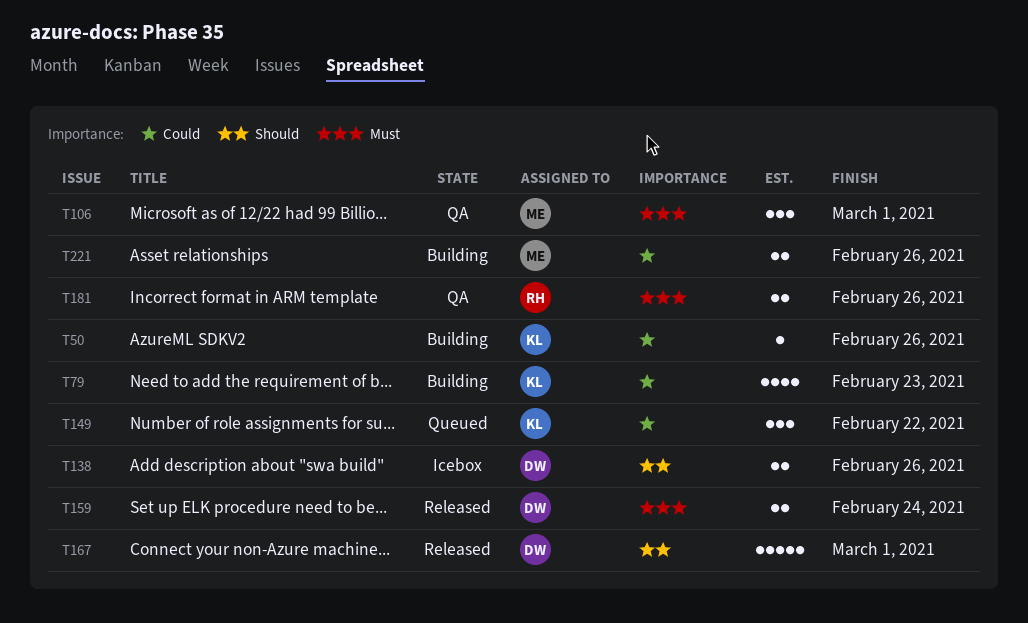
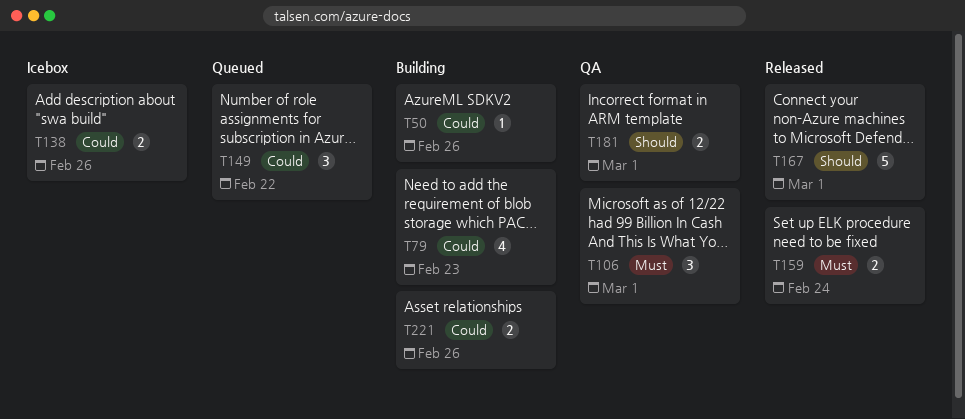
T138, priority: Should -> Could
T181, priority: Must -> Should
T181, due: Feb 26 -> Mar 1

